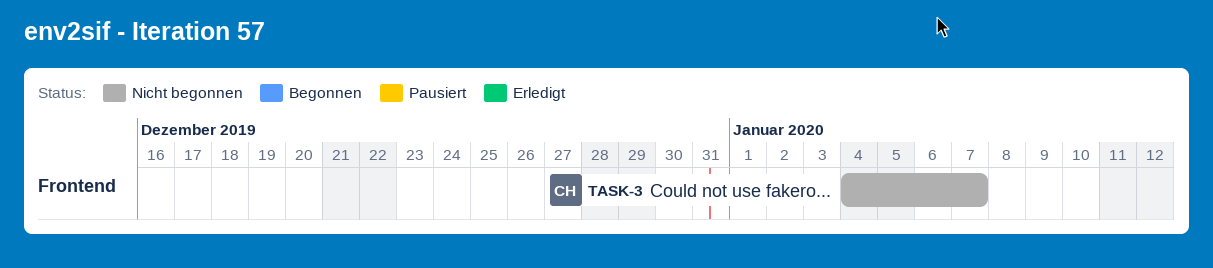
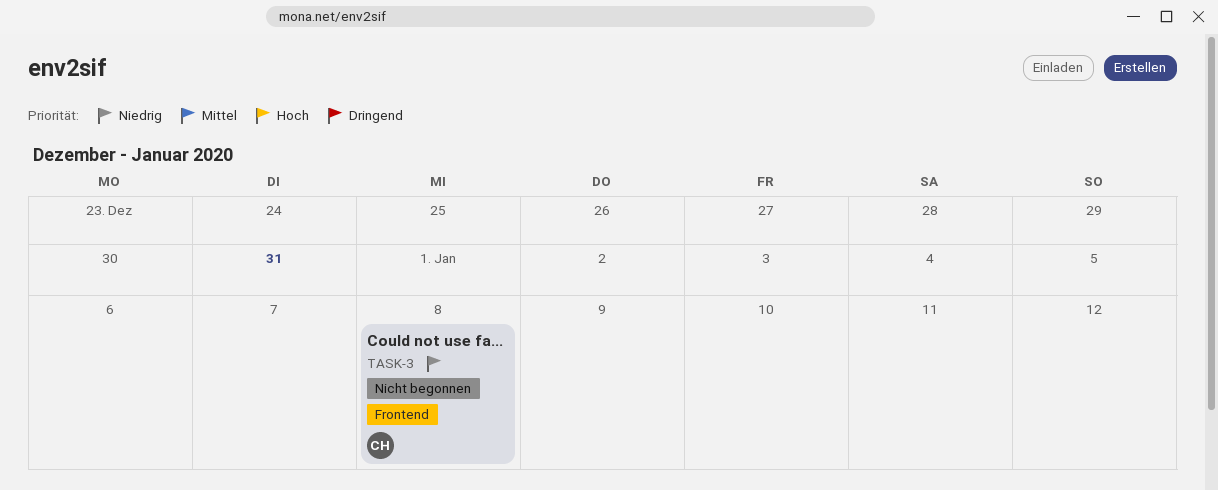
TASK-3, due: Jan 7 -> Jan 8

